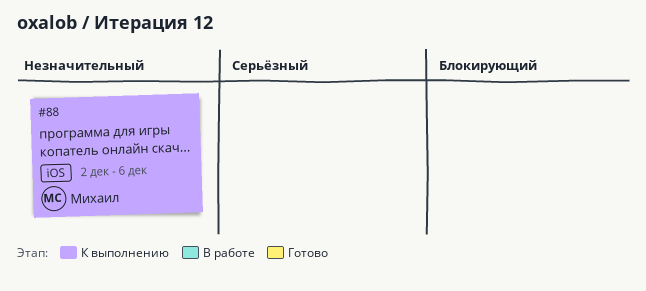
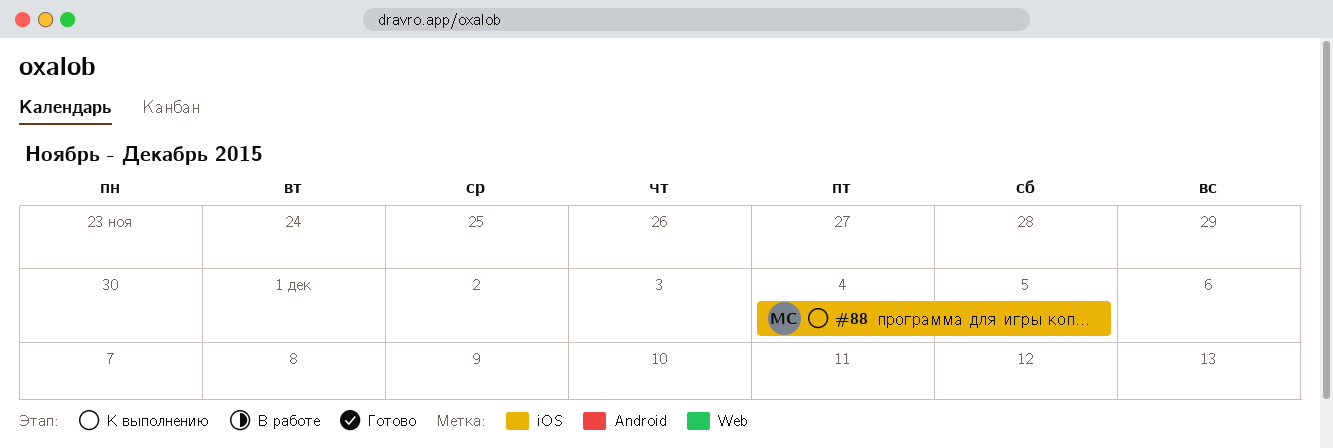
#88, start: Dec 2 -> Dec 4
#88, due: Dec 6 -> Dec 5

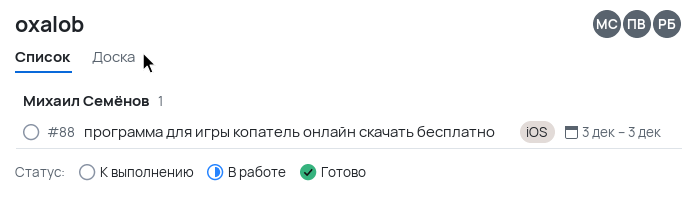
#88, start: Dec 4 -> Dec 3
#88, due: Dec 5 -> Dec 3

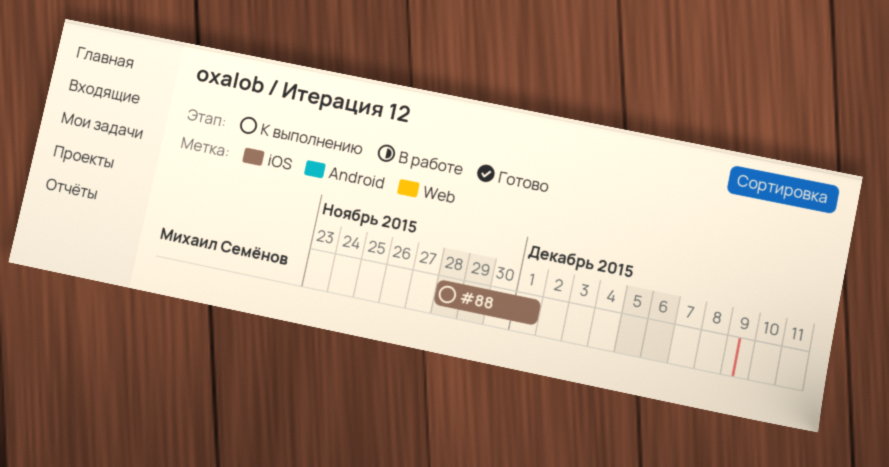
#88, start: Dec 3 -> Nov 28
#88, due: Dec 3 -> Dec 1

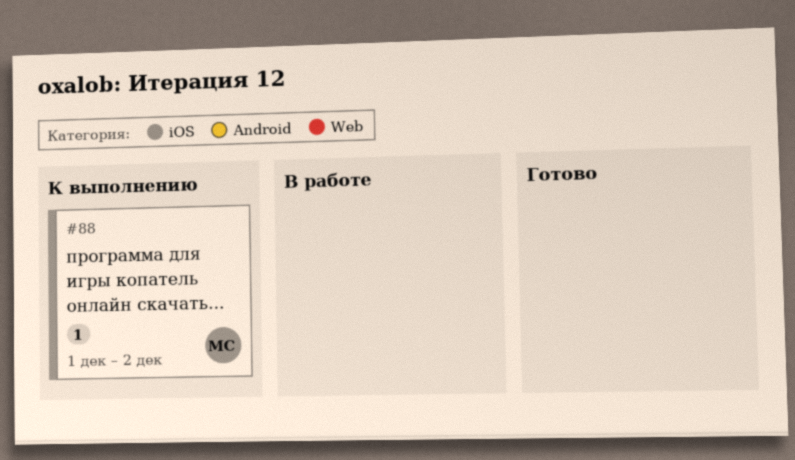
#88, start: Nov 28 -> Dec 1
#88, due: Dec 1 -> Dec 2

